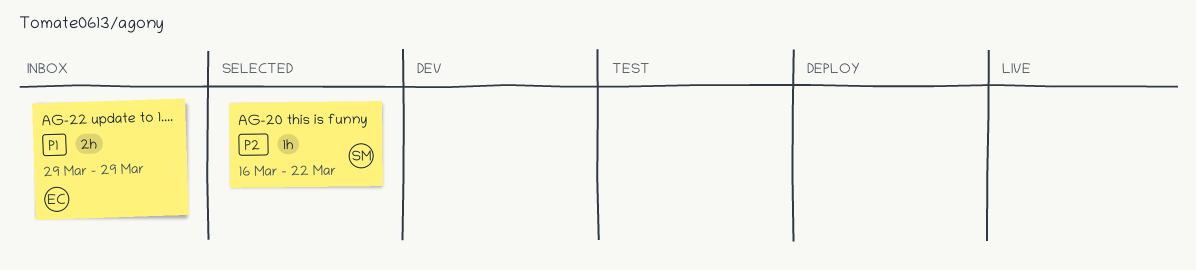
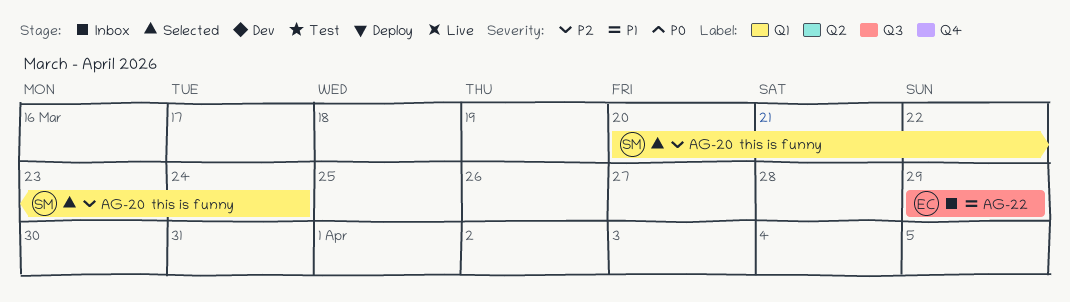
AG-20, start: Mar 16 -> Mar 20
AG-20, due: Mar 22 -> Mar 24

